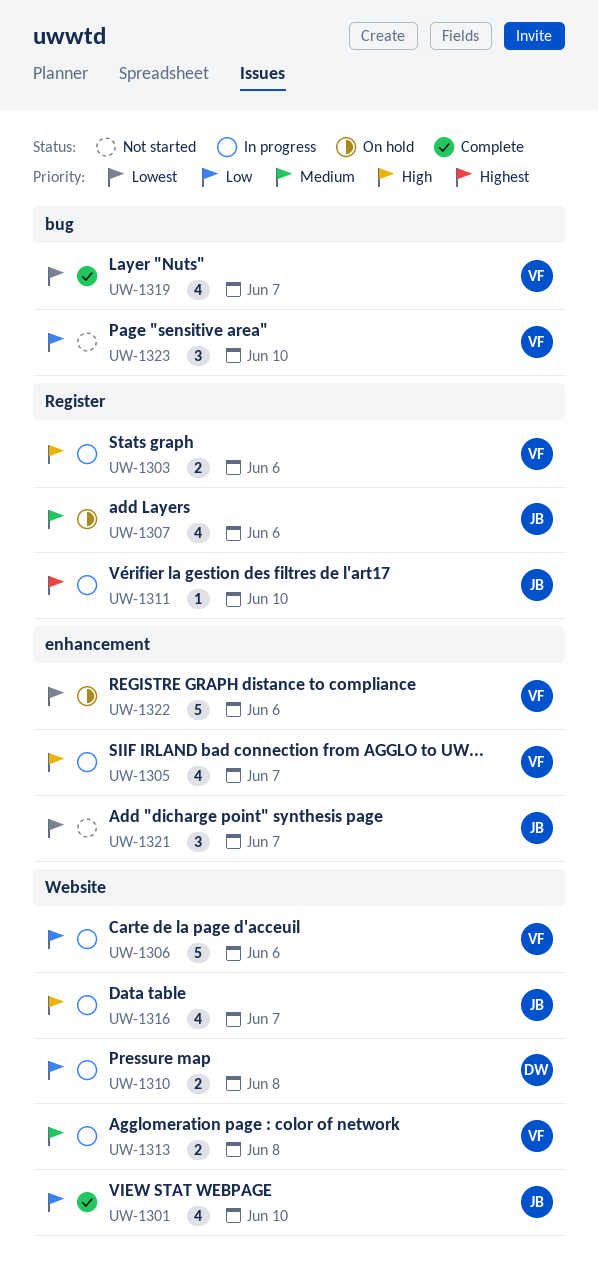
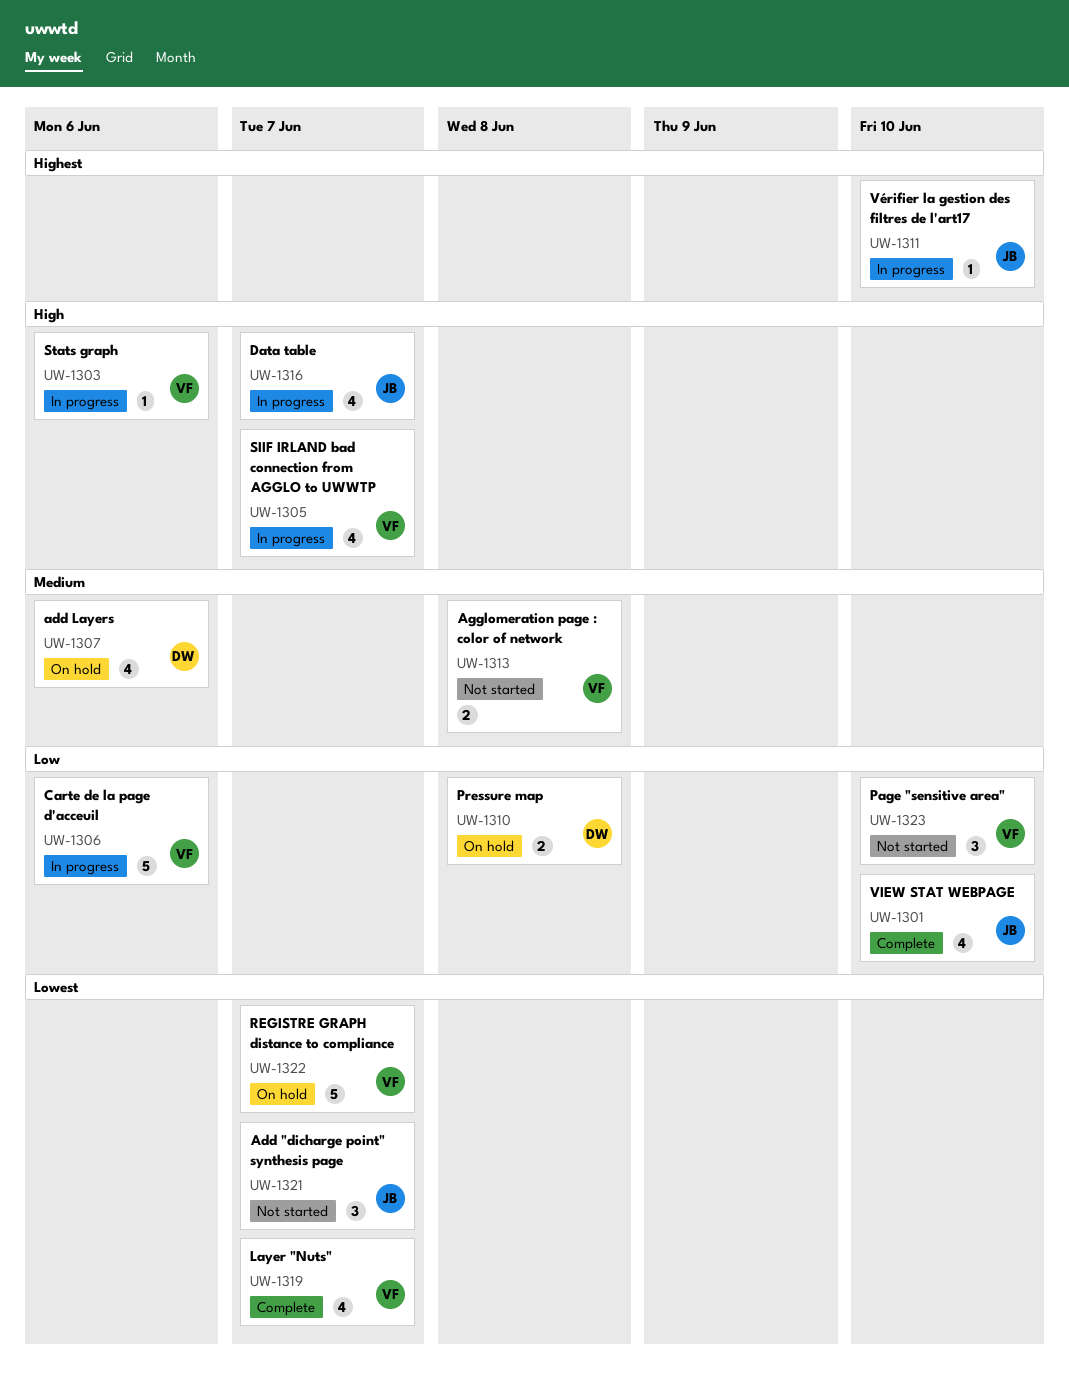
UW-1303, estimate: 2 -> 1
UW-1307, owner: JB -> DW
UW-1310, status: In progress -> On hold
UW-1313, status: In progress -> Not started
UW-1322, due: Jun 6 -> Jun 7

